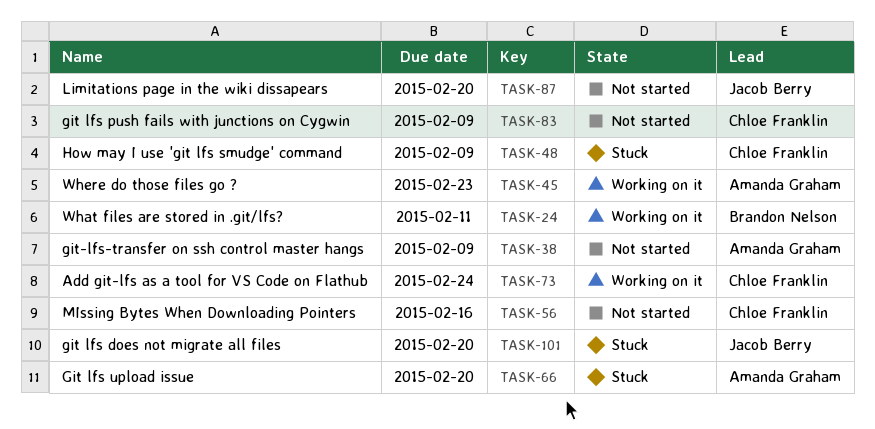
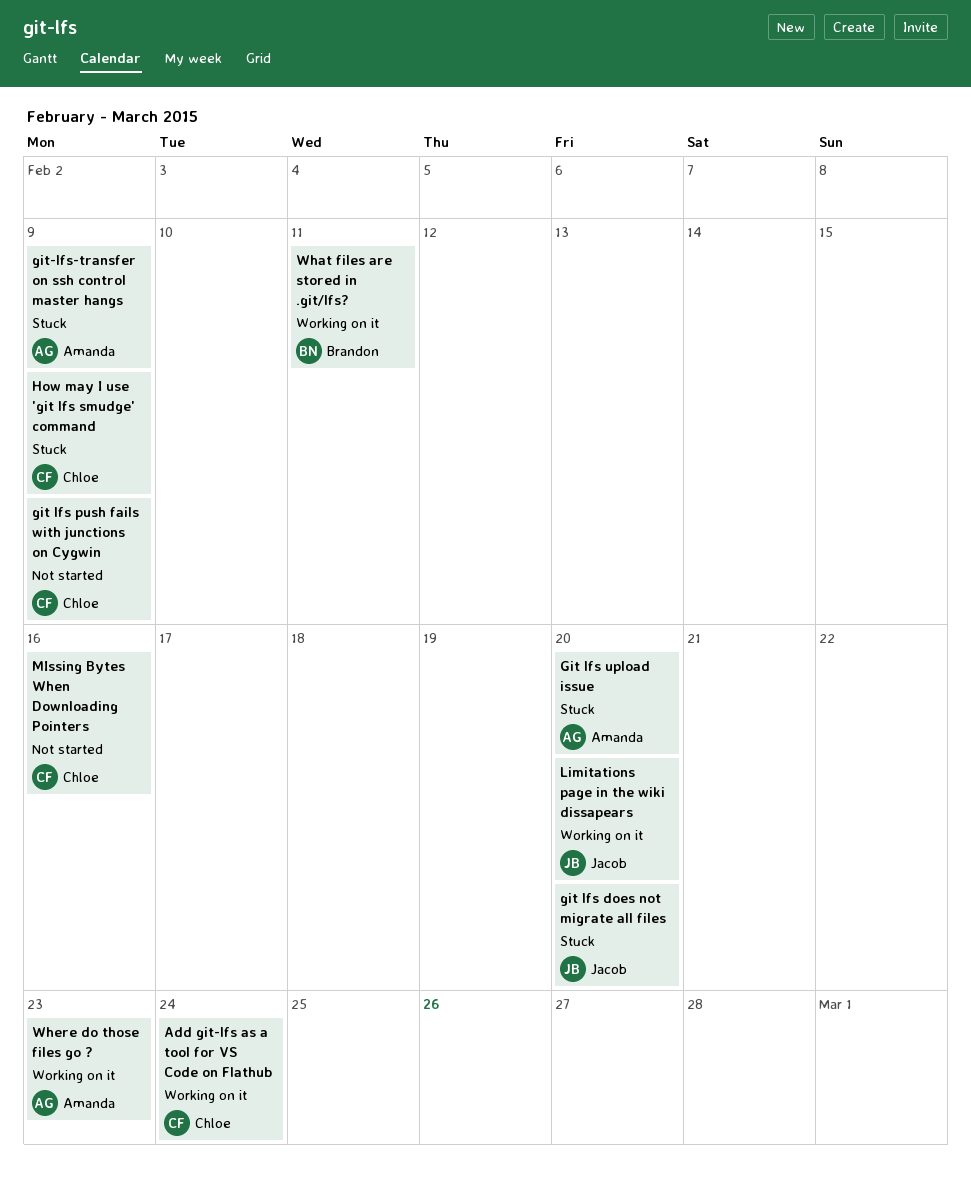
git-lfs-transfer on ssh control master hangs, status: Not started -> Stuck
Limitations page in the wiki dissapears, status: Not started -> Working on it

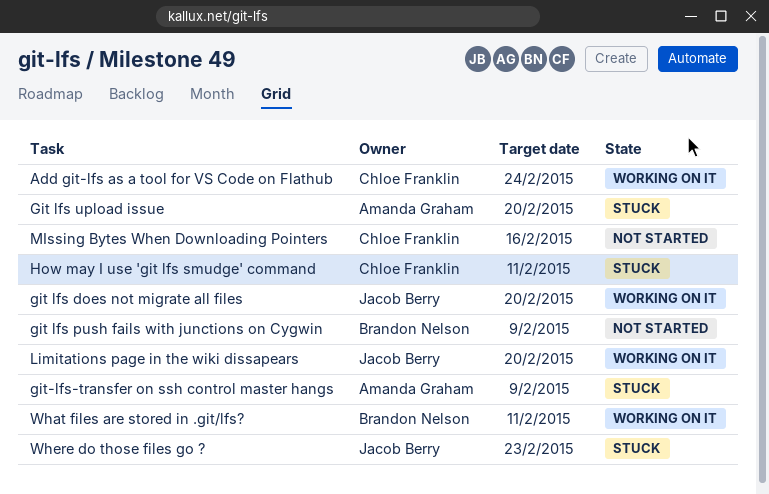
git lfs does not migrate all files, status: Stuck -> Working on it
git lfs push fails with junctions on Cygwin, owner: Chloe Franklin -> Brandon Nelson
How may I use 'git lfs smudge' command, due: Feb 9 -> Feb 11
Where do those files go ?, status: Working on it -> Stuck
Where do those files go ?, owner: Amanda Graham -> Jacob Berry

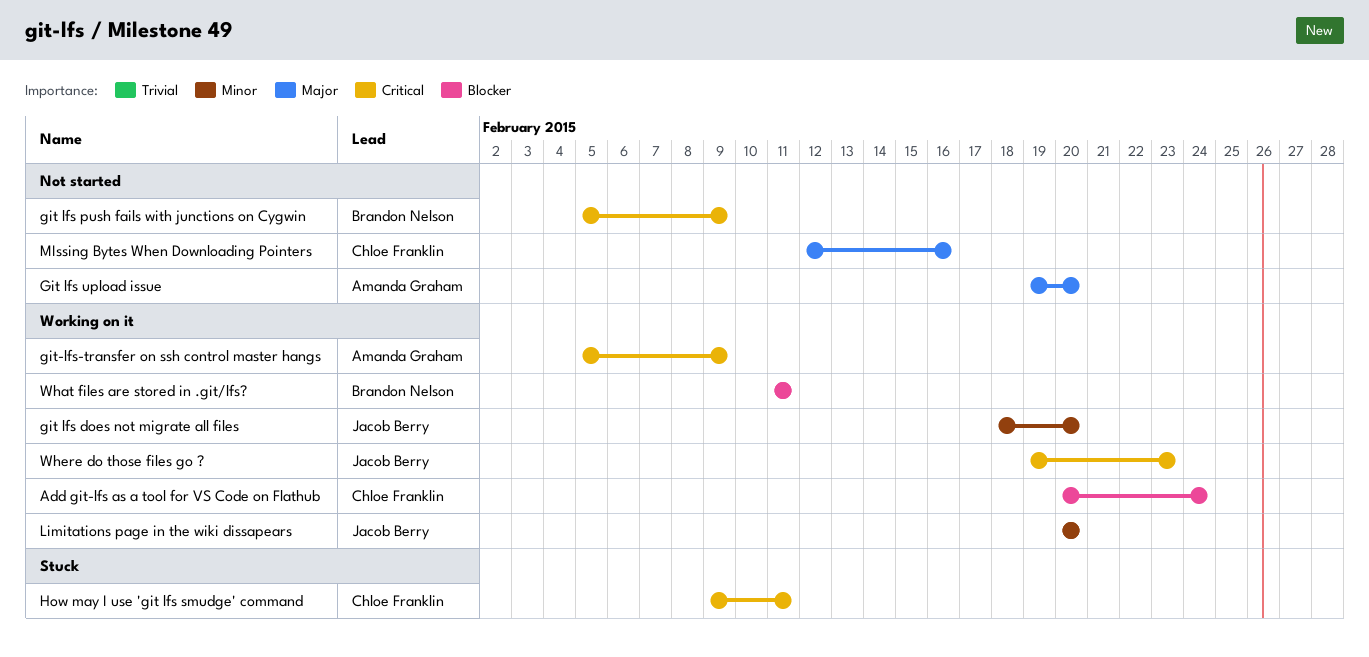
Git lfs upload issue, status: Stuck -> Not started
git-lfs-transfer on ssh control master hangs, status: Stuck -> Working on it
Where do those files go ?, status: Stuck -> Working on it

